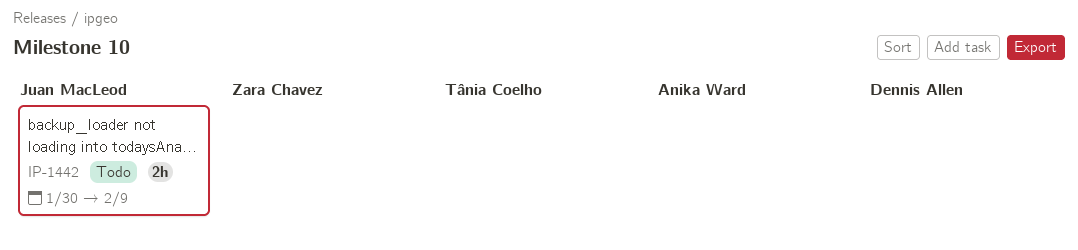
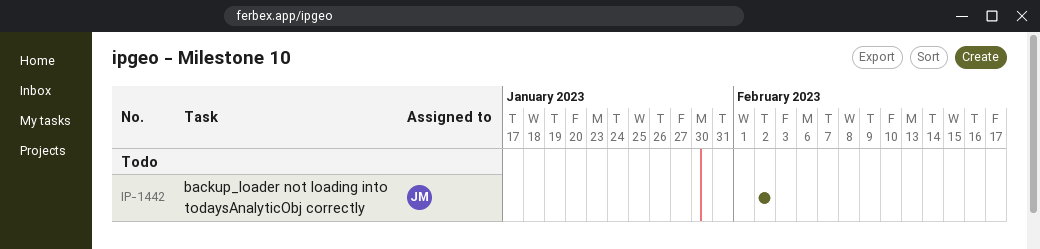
IP-1442, start: Jan 30 -> Feb 2
IP-1442, due: Feb 9 -> Feb 2

